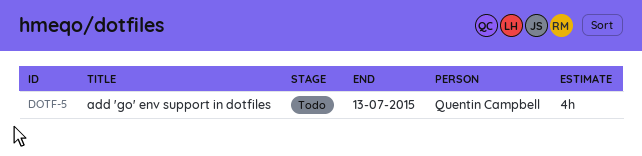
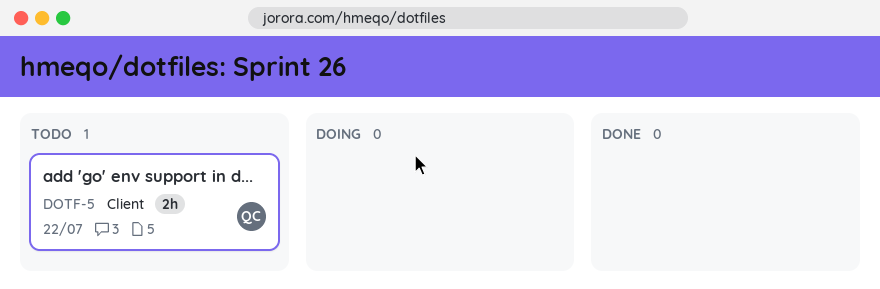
DOTF-5, estimate: 4h -> 2h
DOTF-5, due: Jul 13 -> Jul 22

